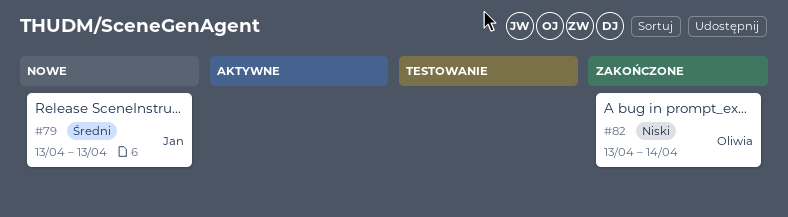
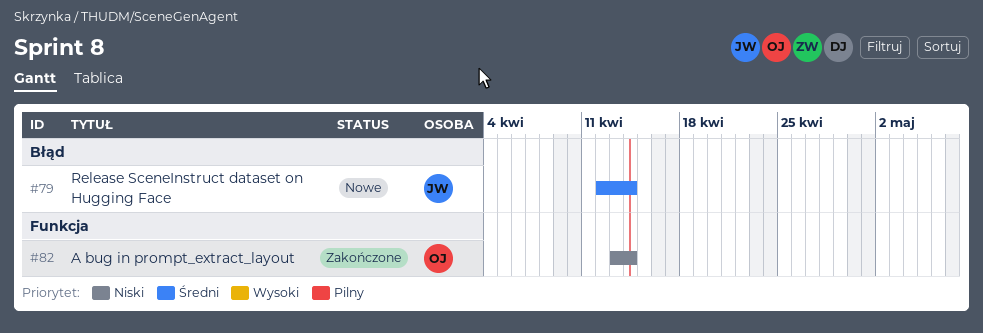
#79, start: Apr 13 -> Apr 12
#79, due: Apr 13 -> Apr 14

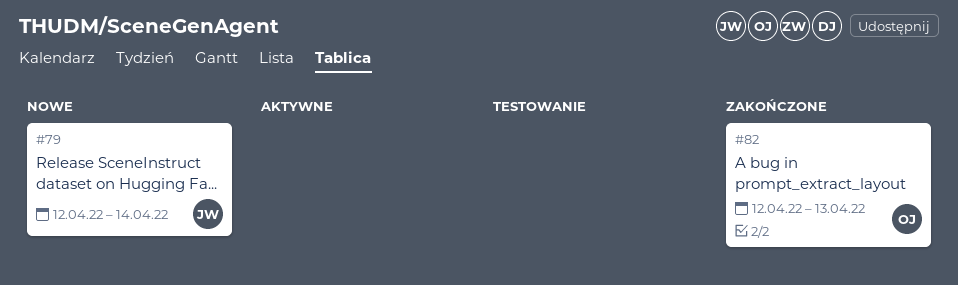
#82, start: Apr 13 -> Apr 12
#82, due: Apr 14 -> Apr 13

